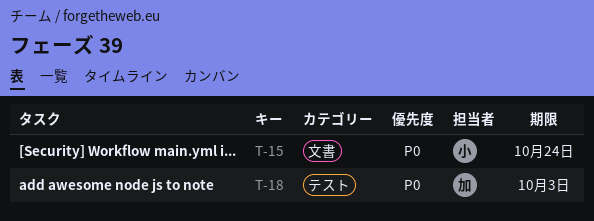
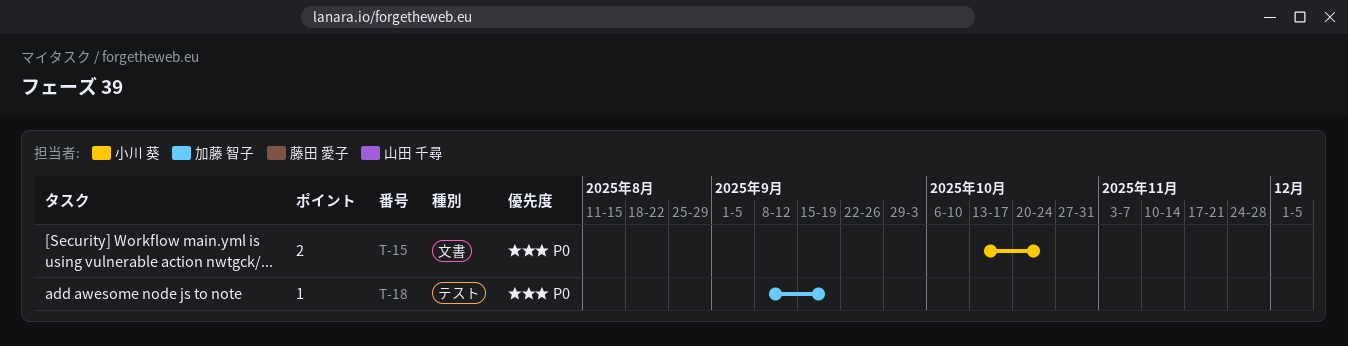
T-18, due: Oct 3 -> Sep 19

